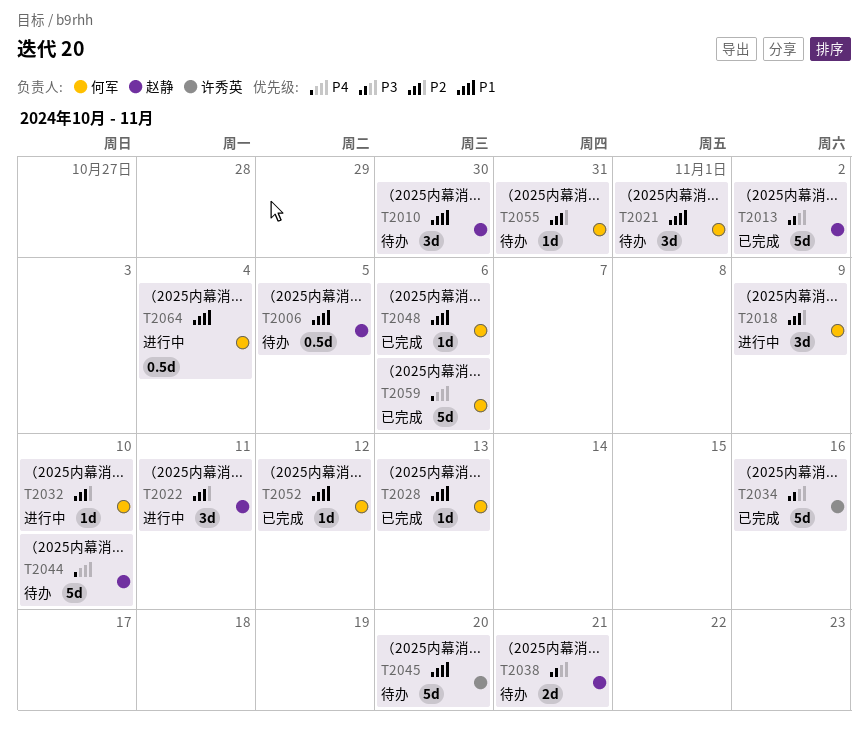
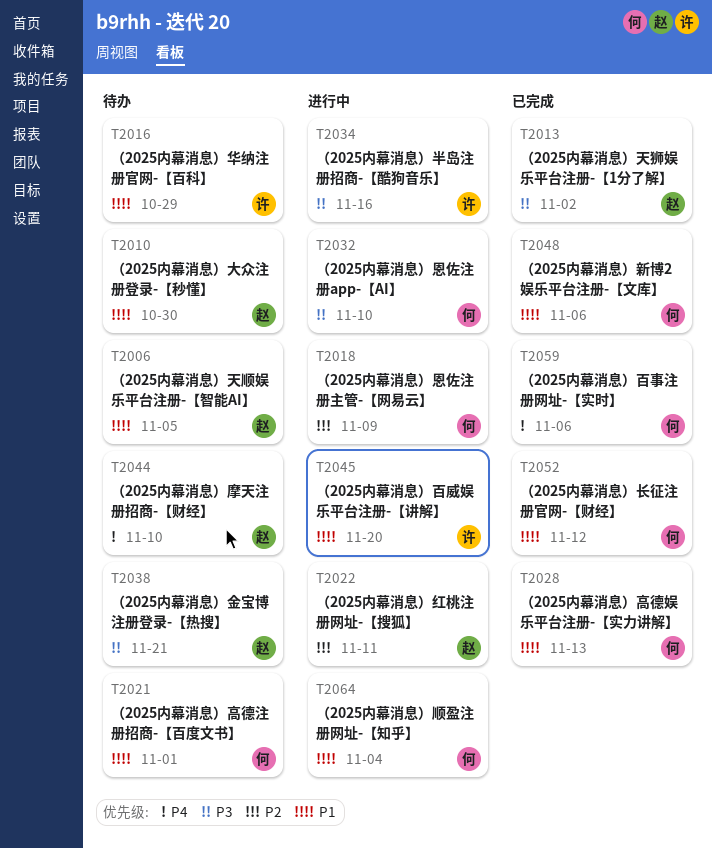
T2016: none -> present
T2032, priority: P2 -> P3
T2034, status: 已完成 -> 进行中
T2045, status: 待办 -> 进行中
T2055: present -> none

